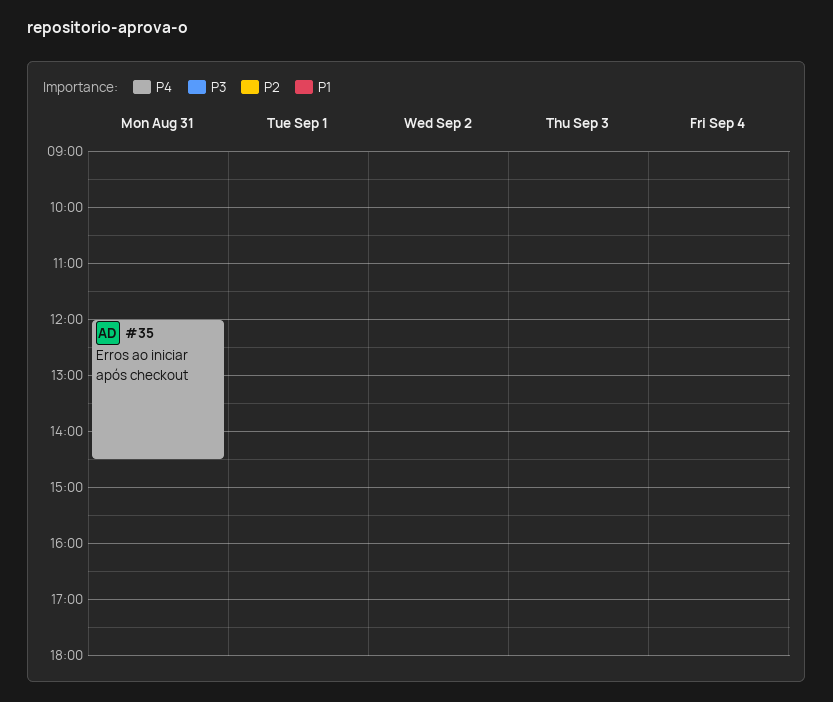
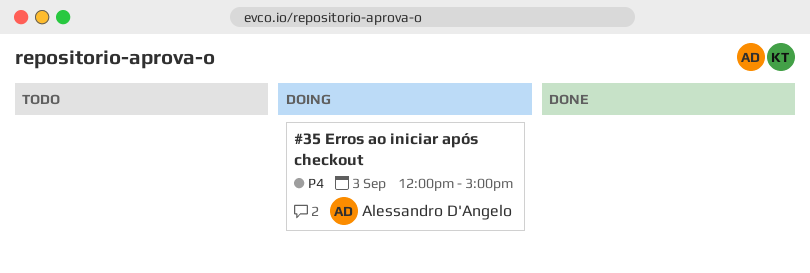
#35, day: Aug 31 -> Sep 3
#35, ends: 14:30 -> 15:00

